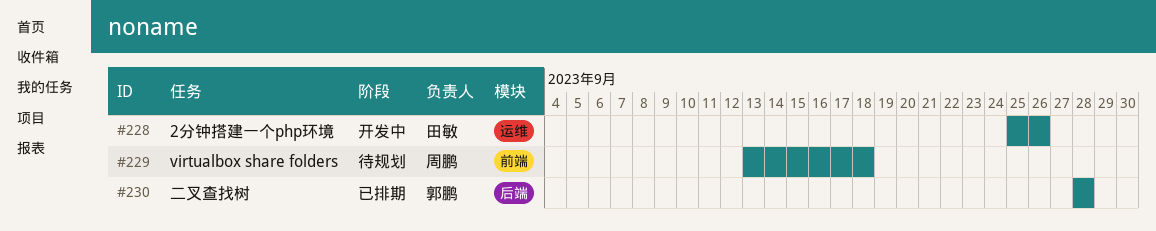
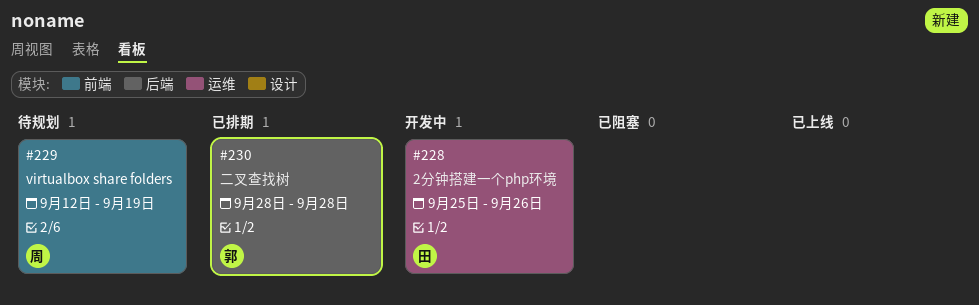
#229, start: Sep 13 -> Sep 12
#229, due: Sep 18 -> Sep 19

